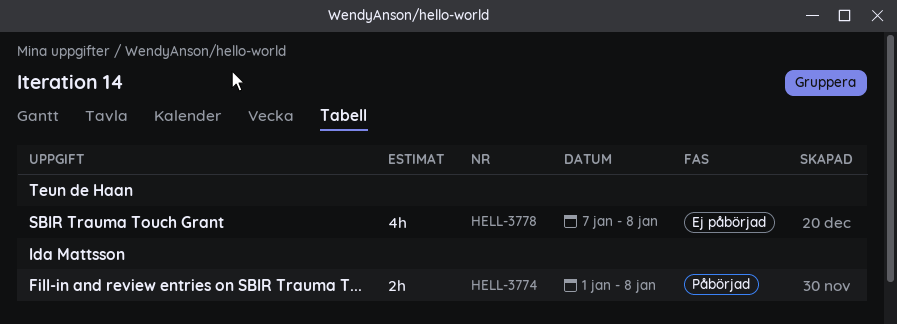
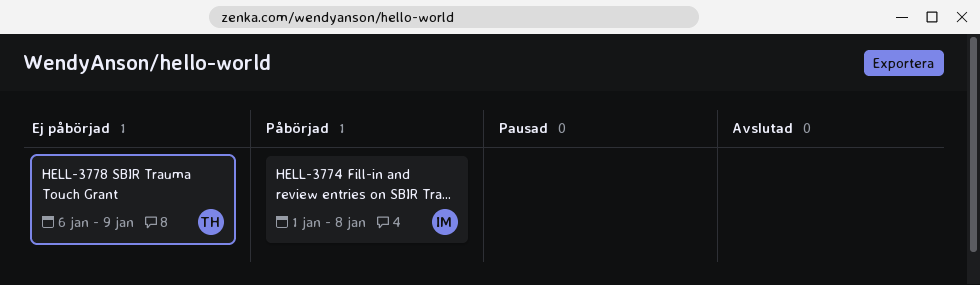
HELL-3778, start: Jan 7 -> Jan 6
HELL-3778, due: Jan 8 -> Jan 9

